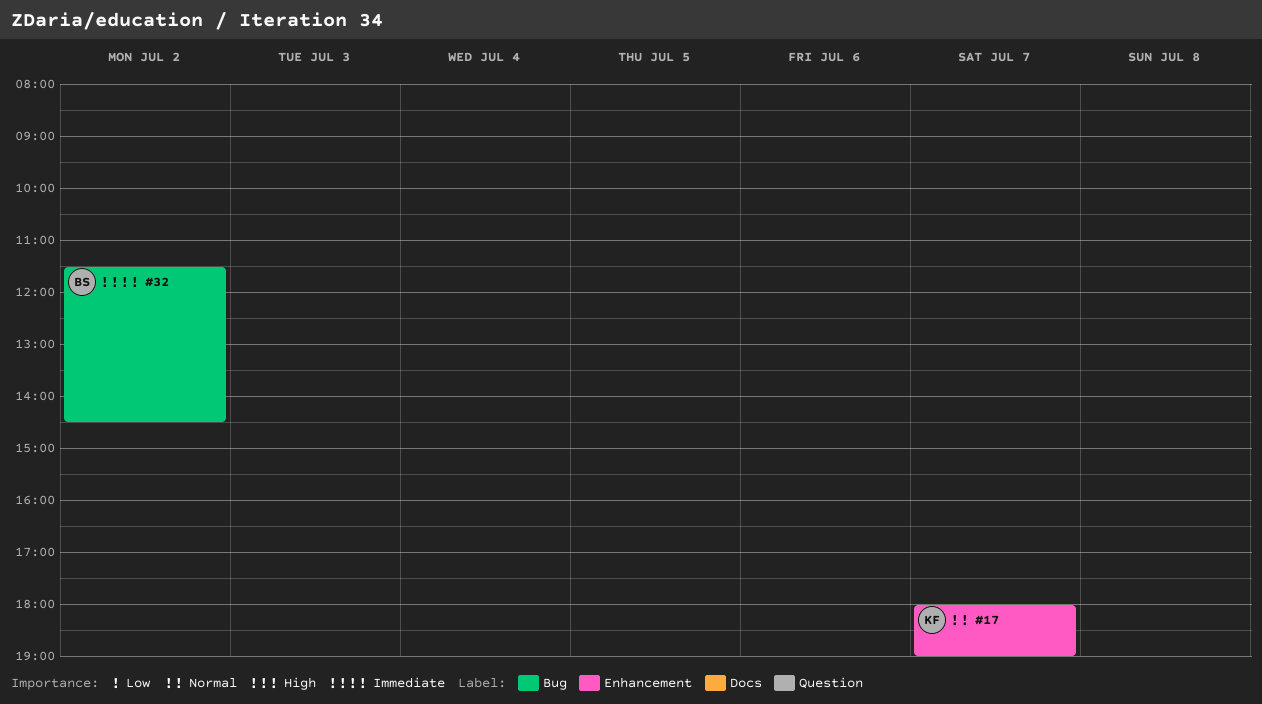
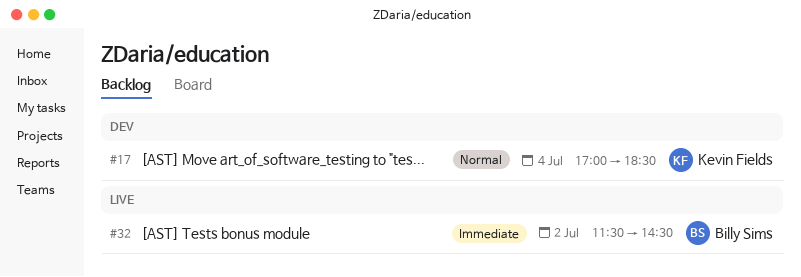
#17, day: Jul 7 -> Jul 4
#17, begins: 18:00 -> 17:00
#17, ends: 19:00 -> 18:30

